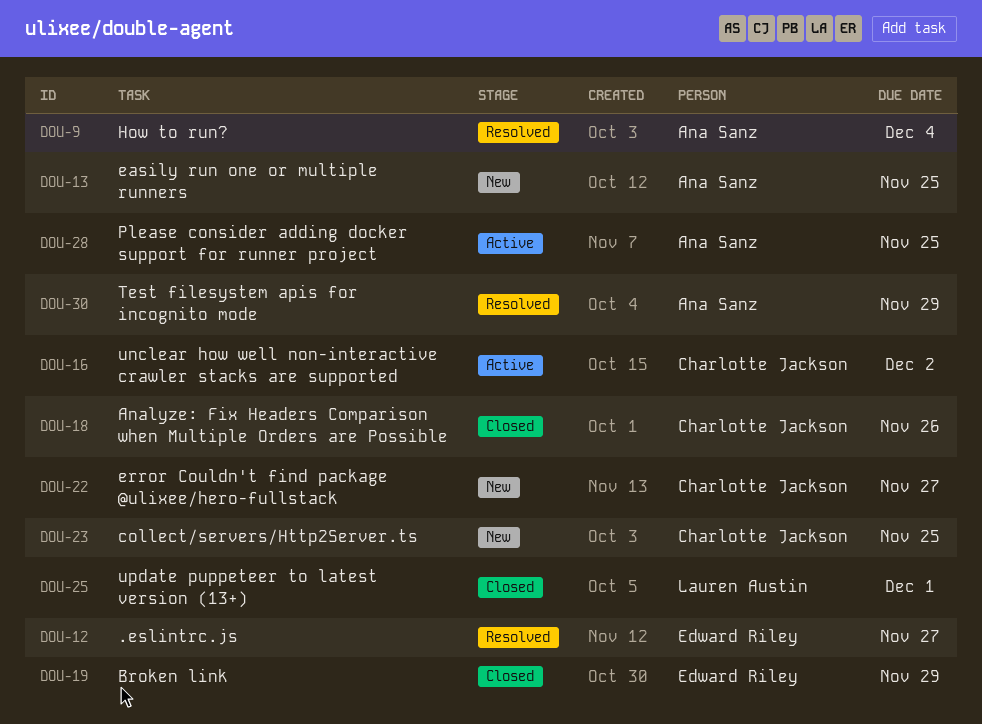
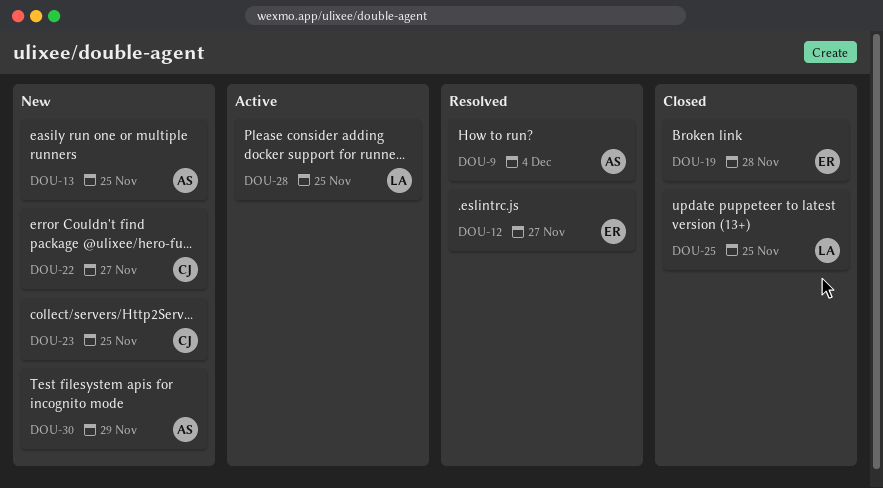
DOU-16: present -> none
DOU-18: present -> none
DOU-19, due: Nov 29 -> Nov 28
DOU-25, due: Dec 1 -> Nov 25
DOU-28, owner: Ana Sanz -> Lauren Austin
DOU-30, status: Resolved -> New

